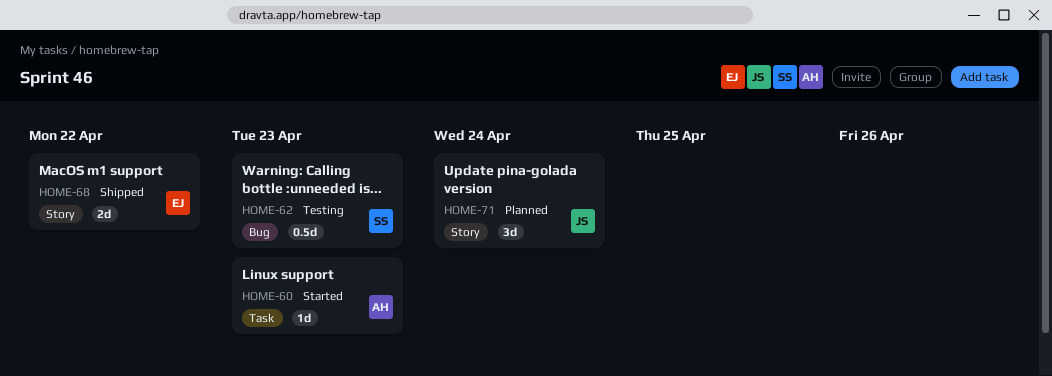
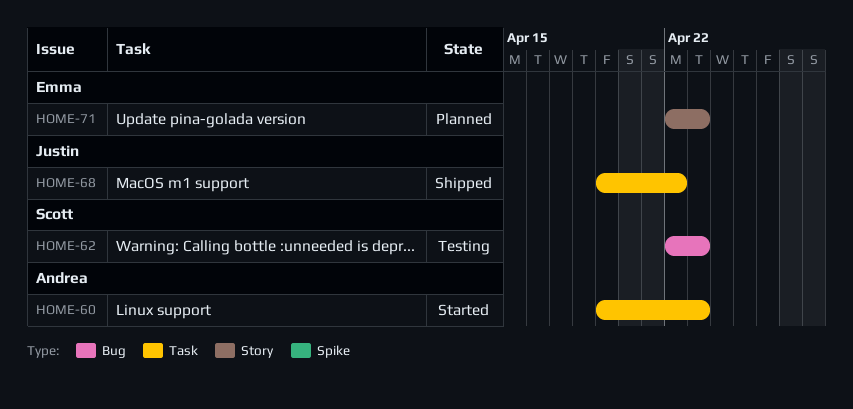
HOME-68, owner: Emma -> Justin
HOME-68, label: Story -> Task
HOME-71, owner: Justin -> Emma
HOME-71, due: Apr 24 -> Apr 23

